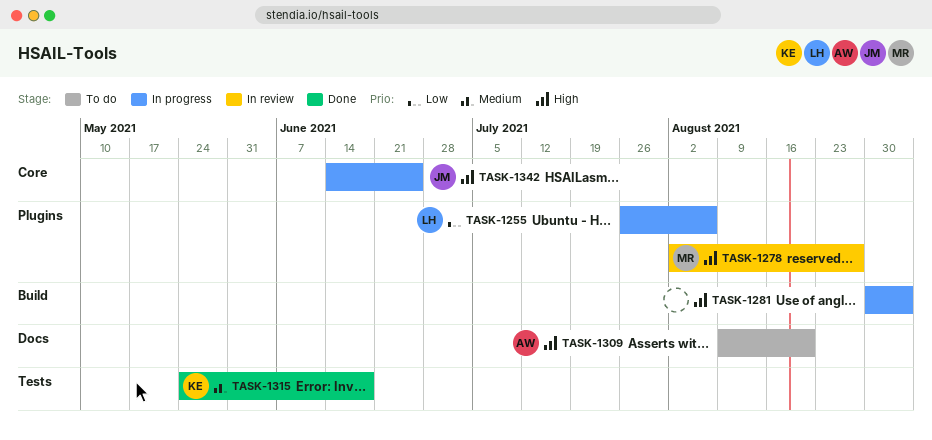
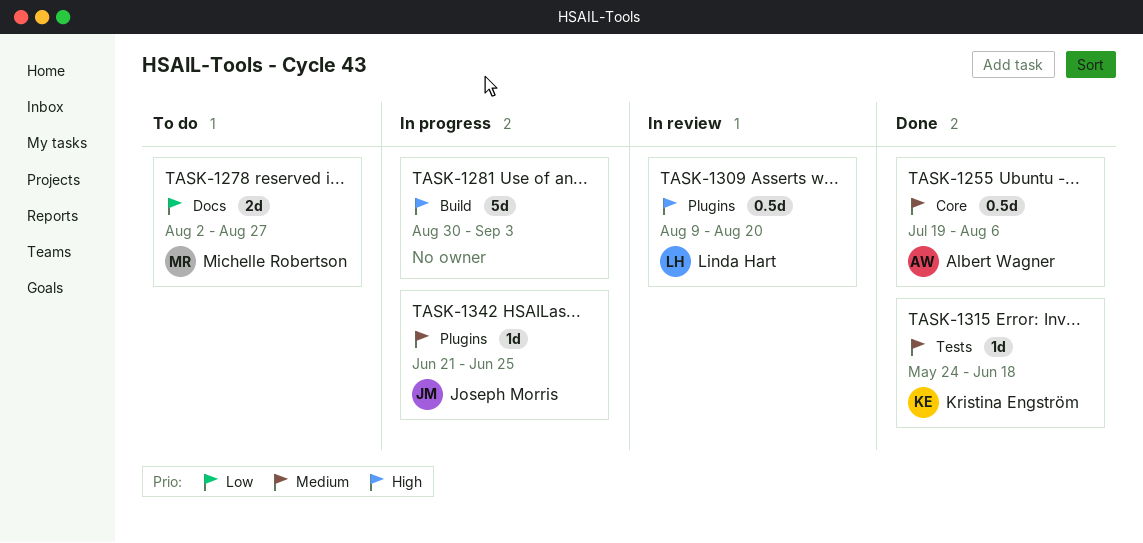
TASK-1255, status: In progress -> Done
TASK-1255, owner: Linda Hart -> Albert Wagner
TASK-1255, priority: Low -> Medium
TASK-1255, label: Plugins -> Core
TASK-1255, start: Jul 26 -> Jul 19
TASK-1278, status: In review -> To do
TASK-1278, priority: High -> Low
TASK-1278, label: Plugins -> Docs
TASK-1309, status: To do -> In review
TASK-1309, owner: Albert Wagner -> Linda Hart
TASK-1309, label: Docs -> Plugins
TASK-1342, priority: High -> Medium
TASK-1342, label: Core -> Plugins
TASK-1342, start: Jun 14 -> Jun 21

